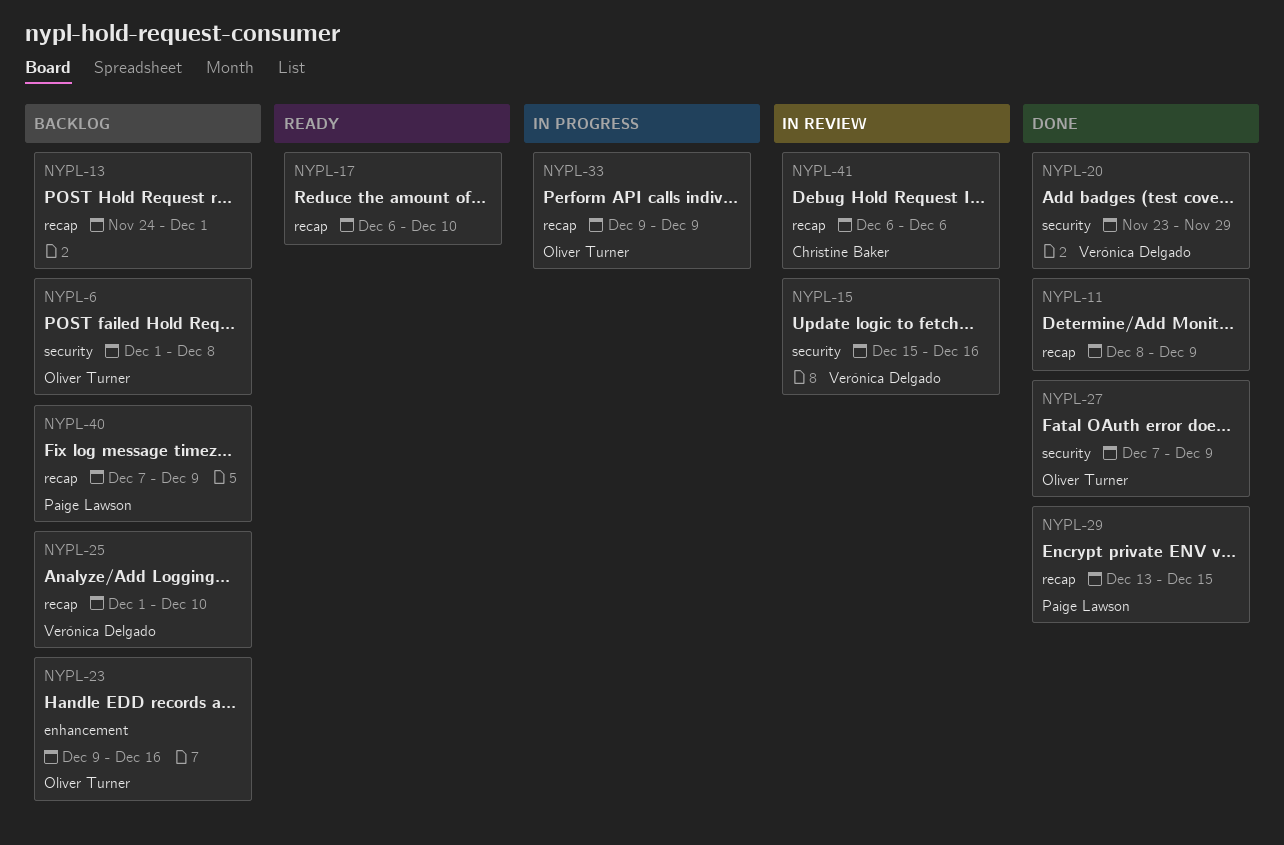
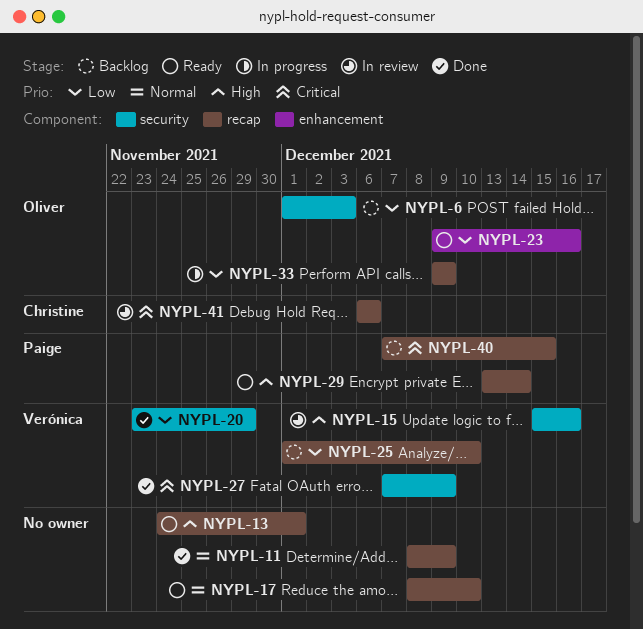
NYPL-6, due: Dec 8 -> Dec 3
NYPL-13, status: Backlog -> Ready
NYPL-17, start: Dec 6 -> Dec 8
NYPL-23, status: Backlog -> Ready
NYPL-27, owner: Oliver Turner -> Verónica Delgado
NYPL-29, status: Done -> Ready
NYPL-29, due: Dec 15 -> Dec 14
NYPL-40, due: Dec 9 -> Dec 15

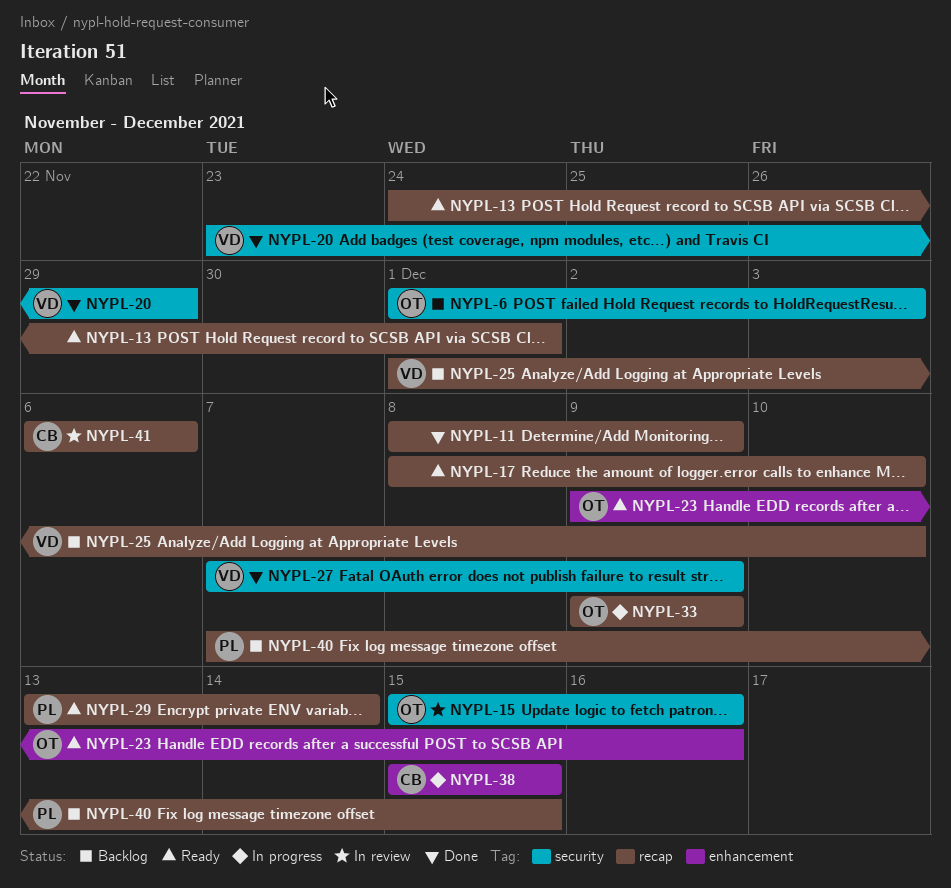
NYPL-15, owner: Verónica -> Oliver
NYPL-38: none -> present

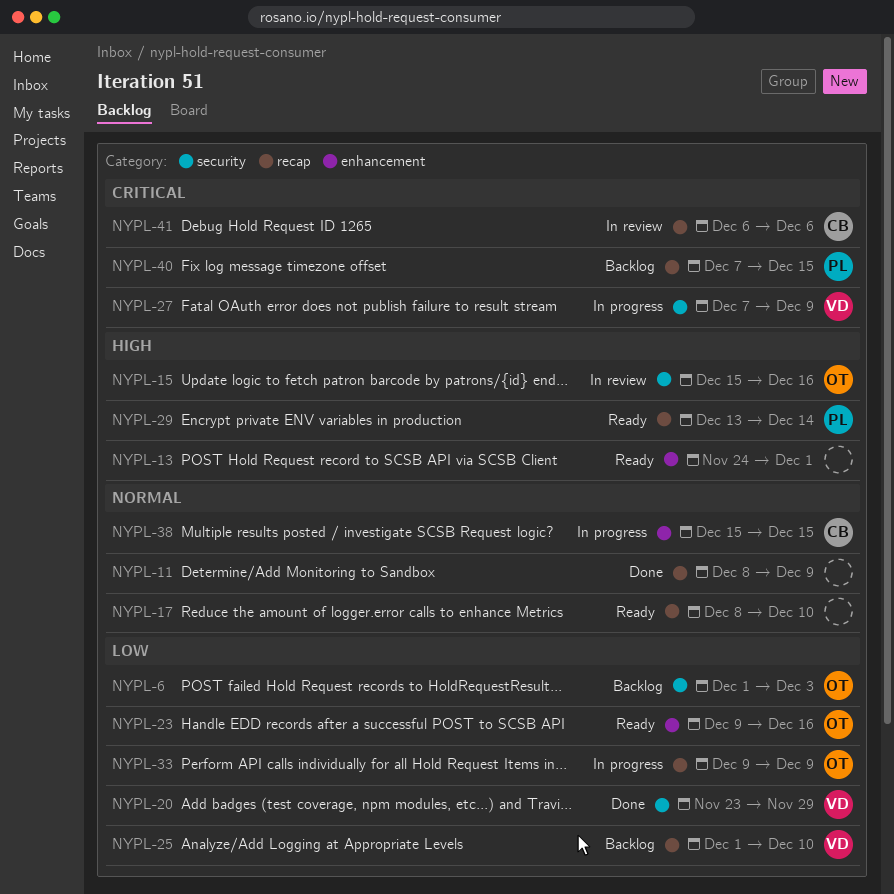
NYPL-13, label: recap -> enhancement
NYPL-27, status: Done -> In progress

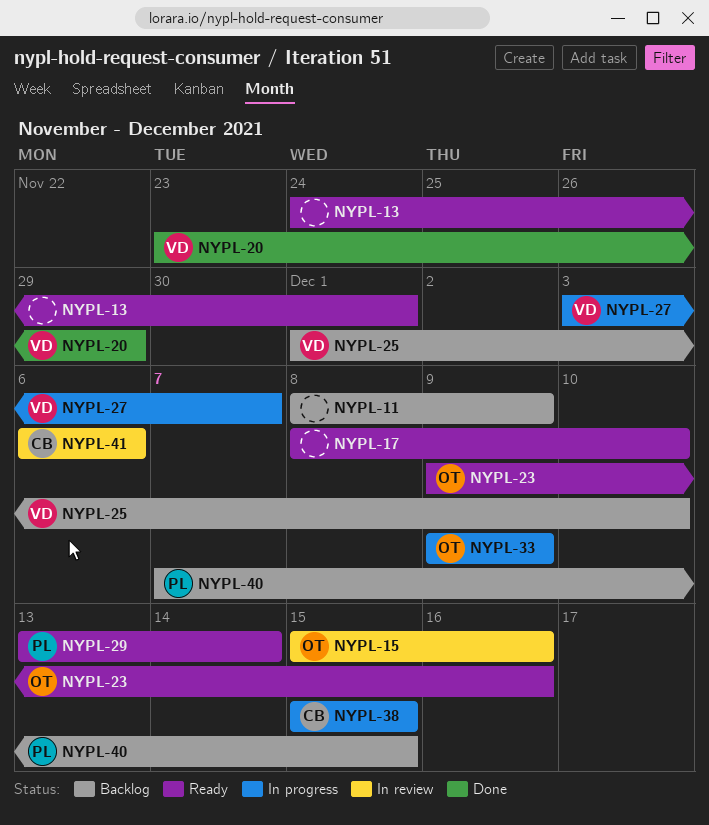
NYPL-6: present -> none
NYPL-11, status: Done -> Backlog
NYPL-27, start: Dec 7 -> Dec 3
NYPL-27, due: Dec 9 -> Dec 7

